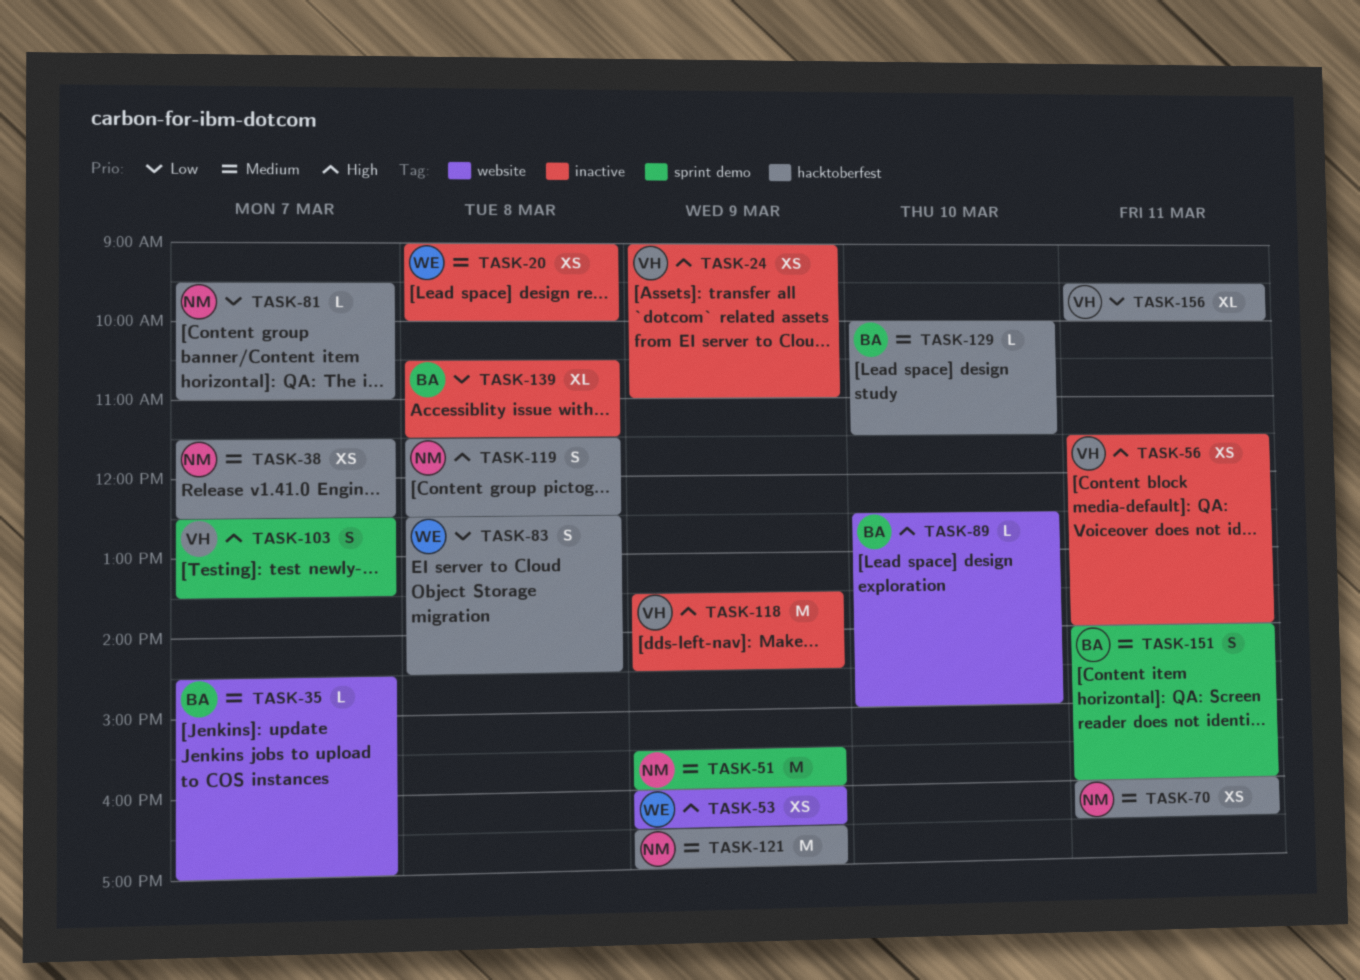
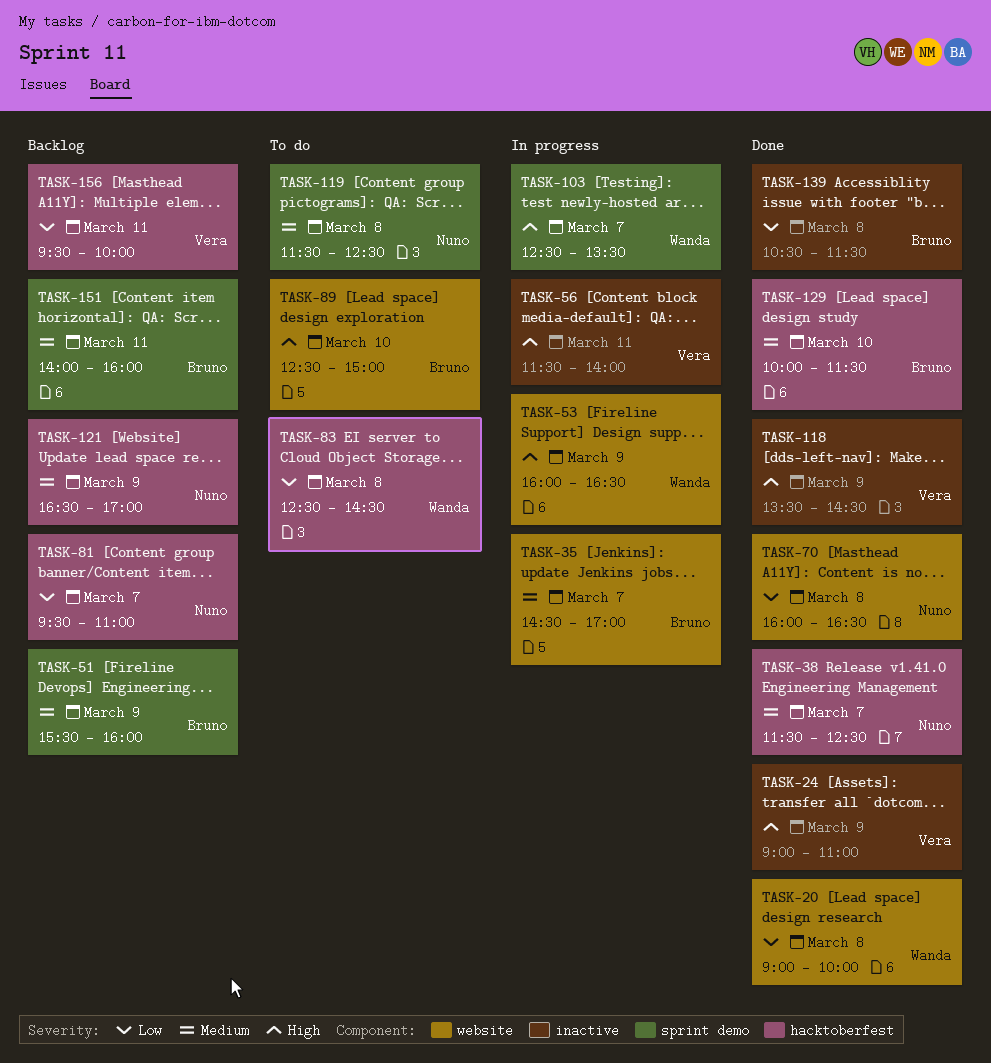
TASK-20, priority: Medium -> Low
TASK-20, label: inactive -> website
TASK-51, owner: Nuno -> Bruno
TASK-70, priority: Medium -> Low
TASK-70, label: hacktoberfest -> website
TASK-70, day: Mar 11 -> Mar 8
TASK-103, owner: Vera -> Wanda
TASK-119, priority: High -> Medium
TASK-119, label: hacktoberfest -> sprint demo

